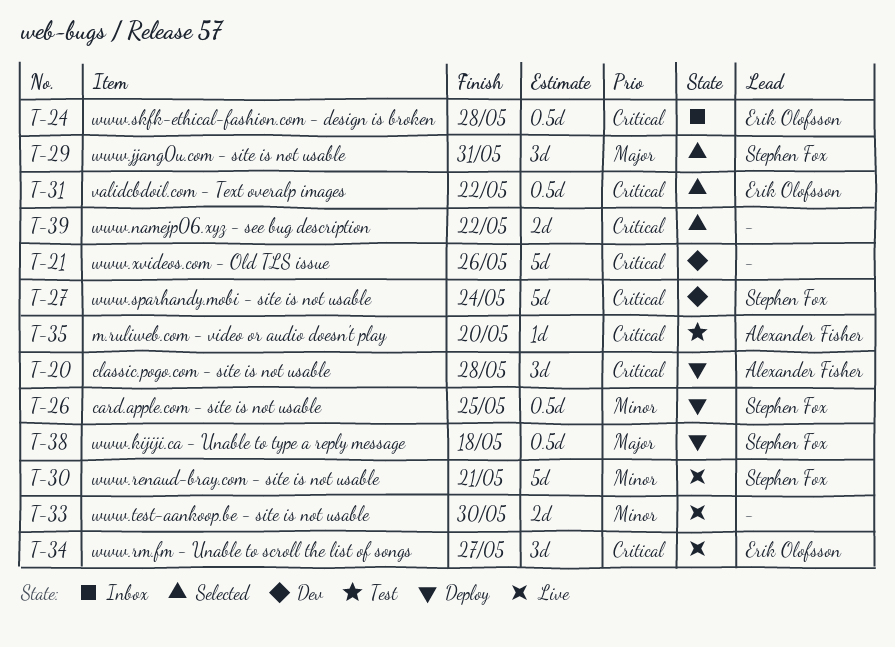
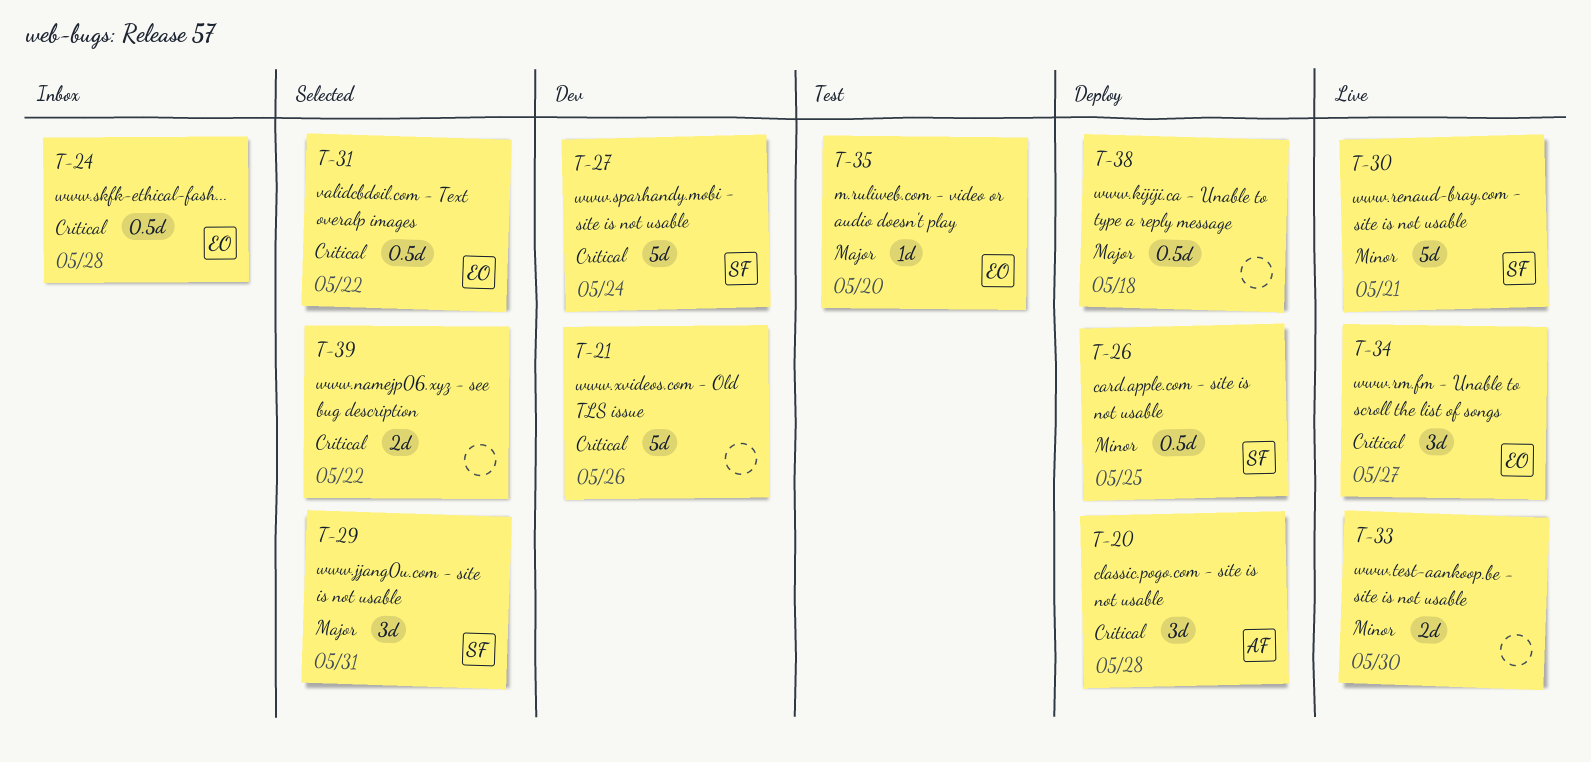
T-35, owner: Alexander Fisher -> Erik Olofsson
T-35, priority: Critical -> Major
T-38, owner: Stephen Fox -> none

